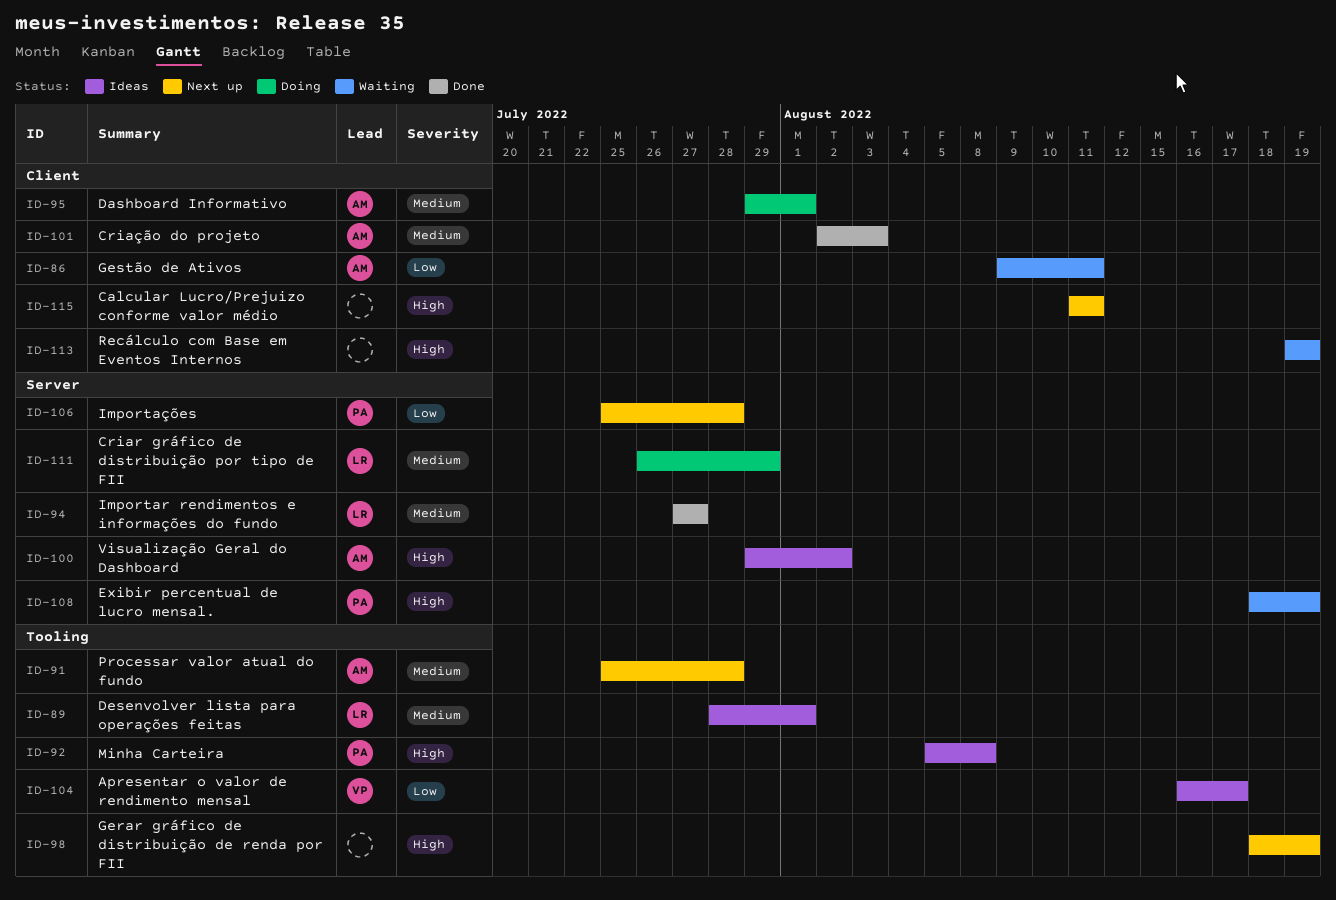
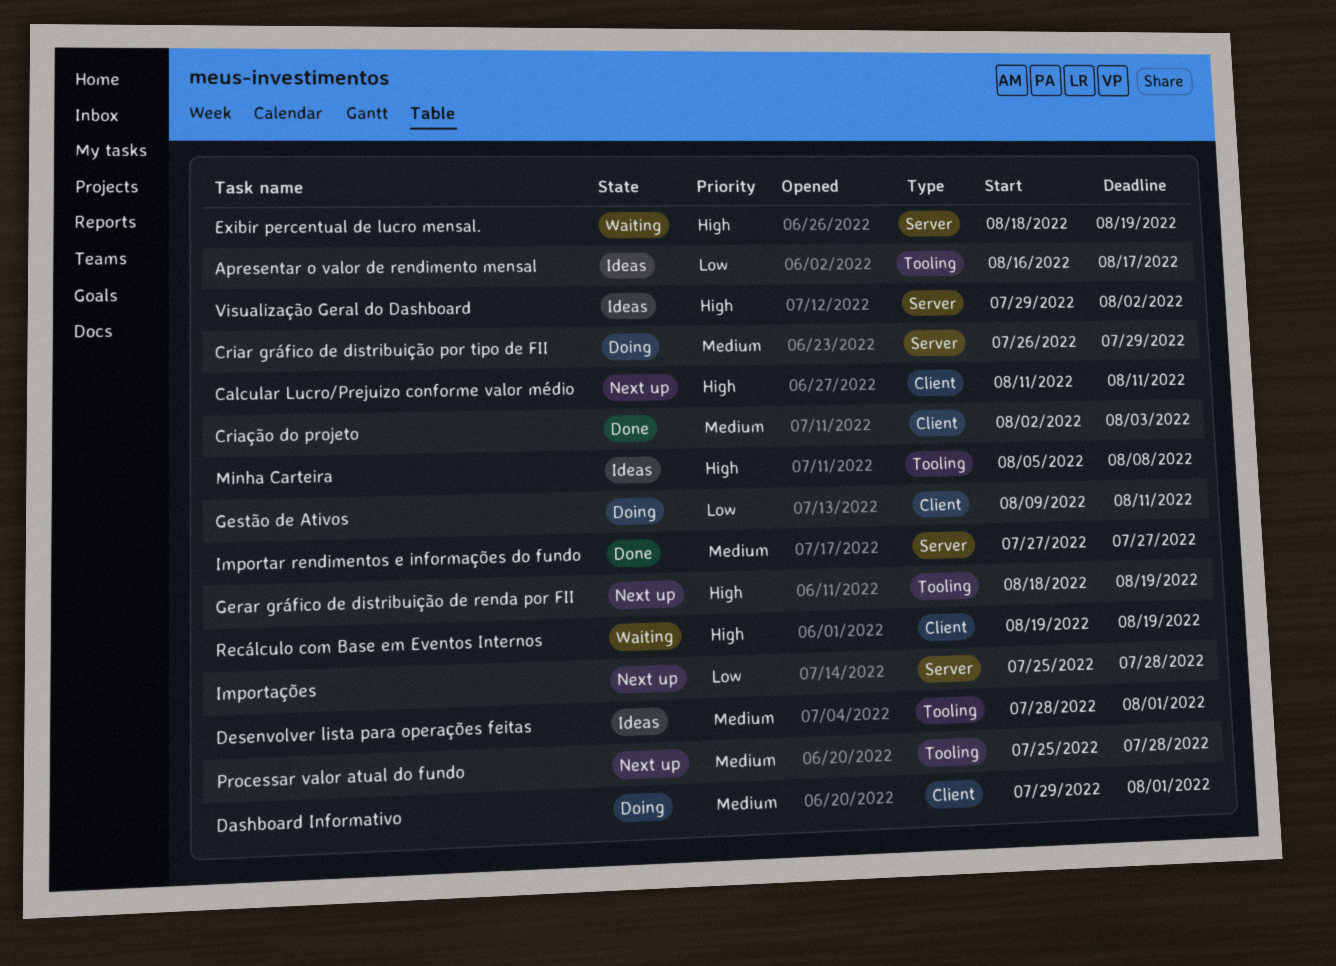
Gestão de Ativos, status: Waiting -> Doing

